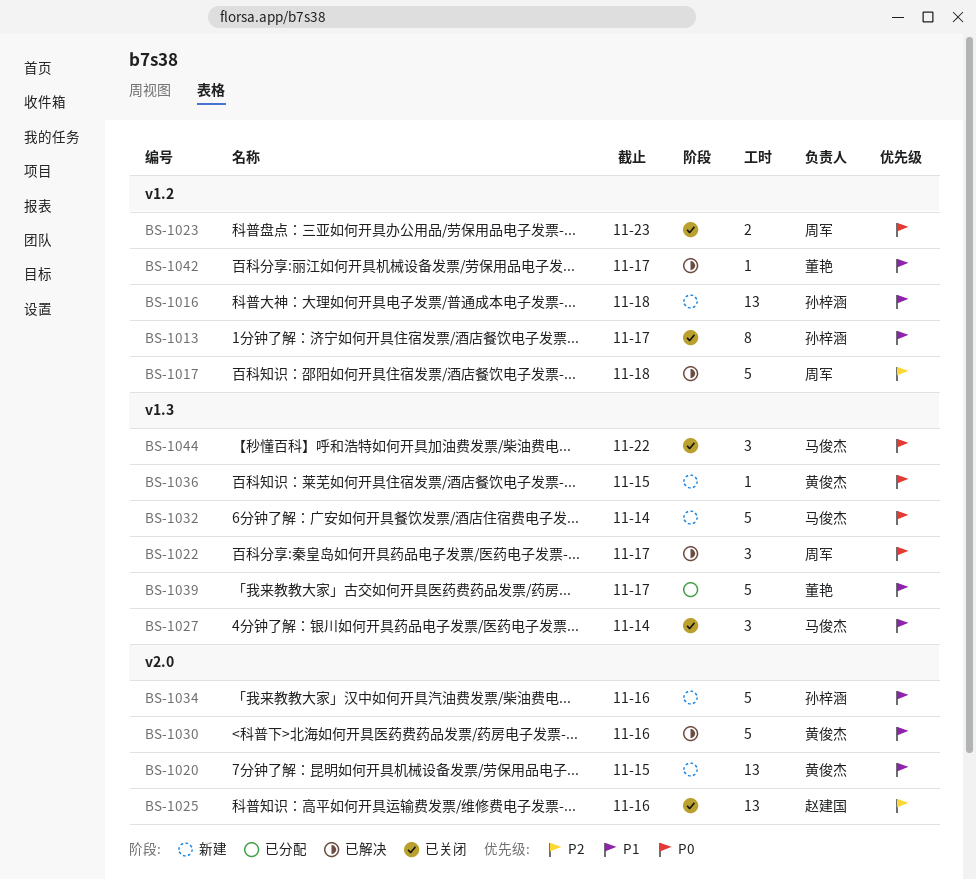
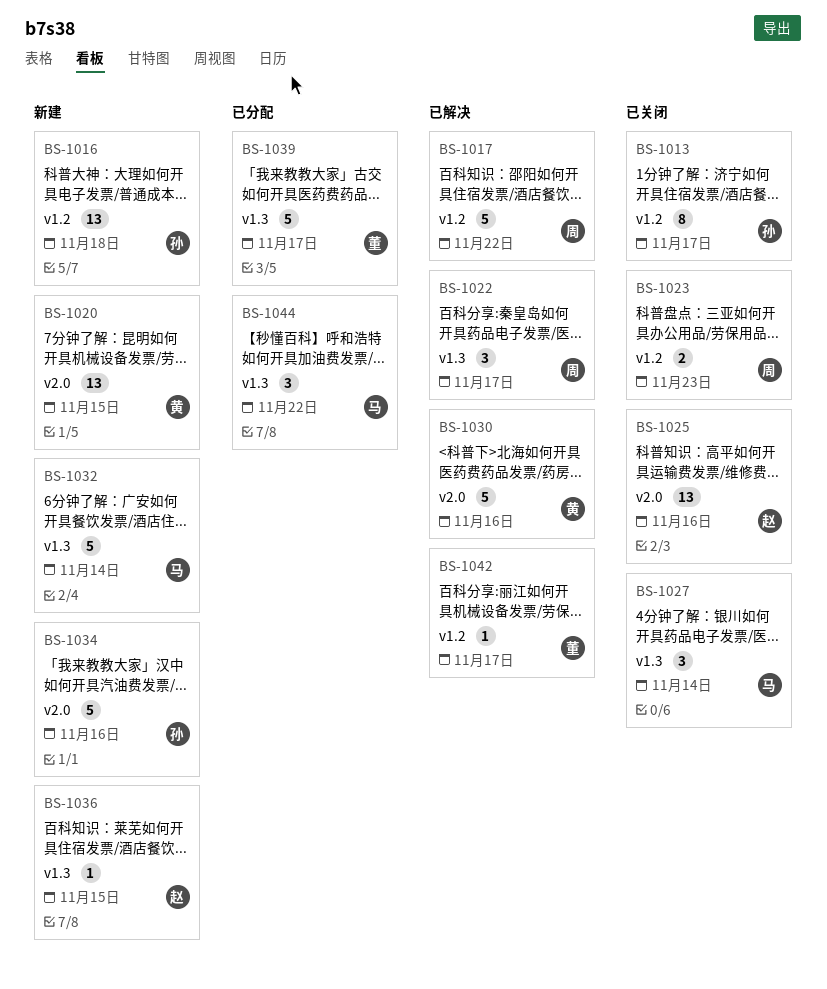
BS-1017, due: Nov 18 -> Nov 22
BS-1036, owner: 黄俊杰 -> 赵建国
BS-1044, status: 已关闭 -> 已分配

